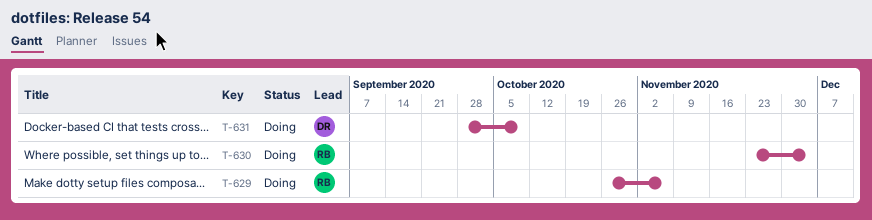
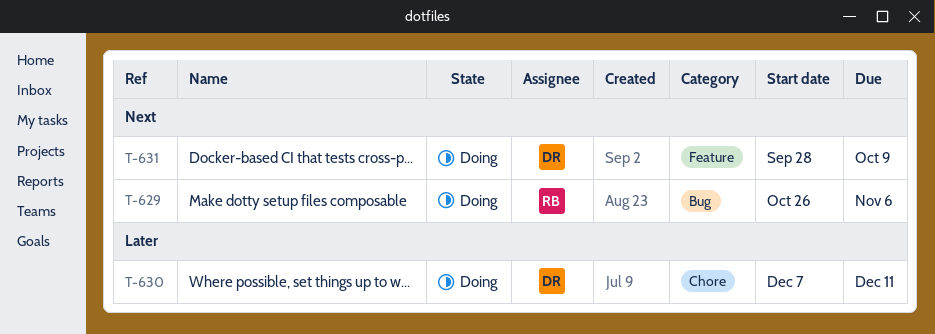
T-630, owner: RB -> DR
T-630, start: Nov 23 -> Dec 7
T-630, due: Dec 4 -> Dec 11

